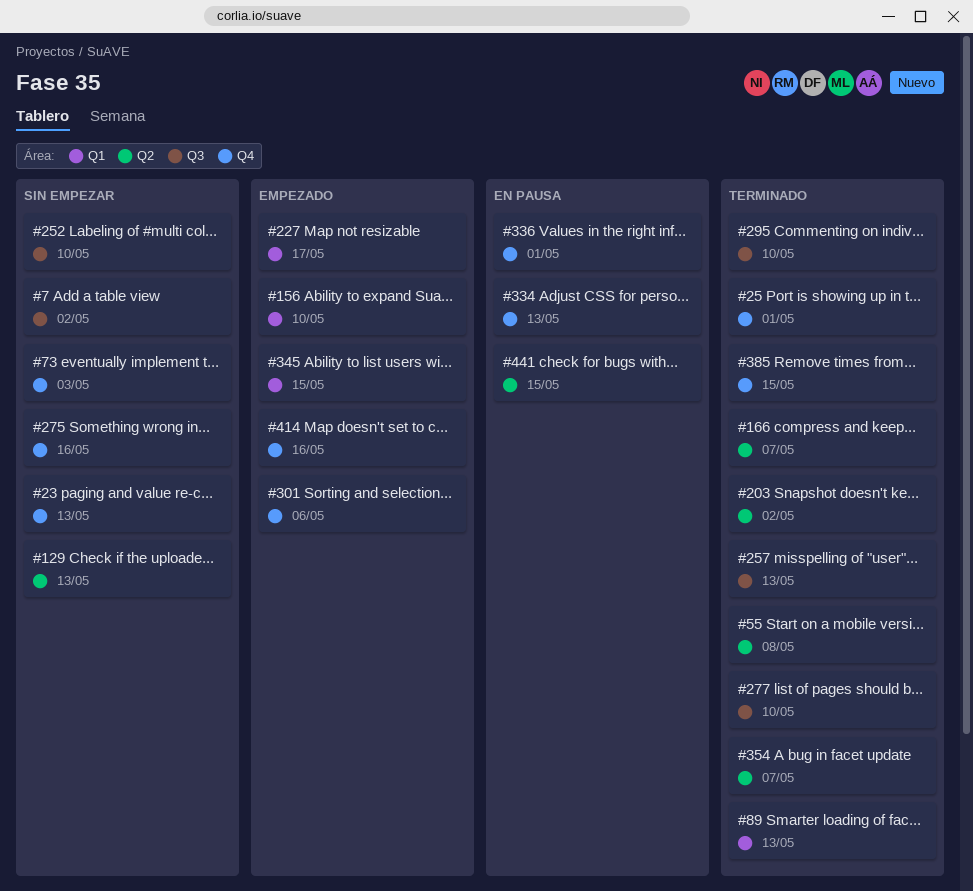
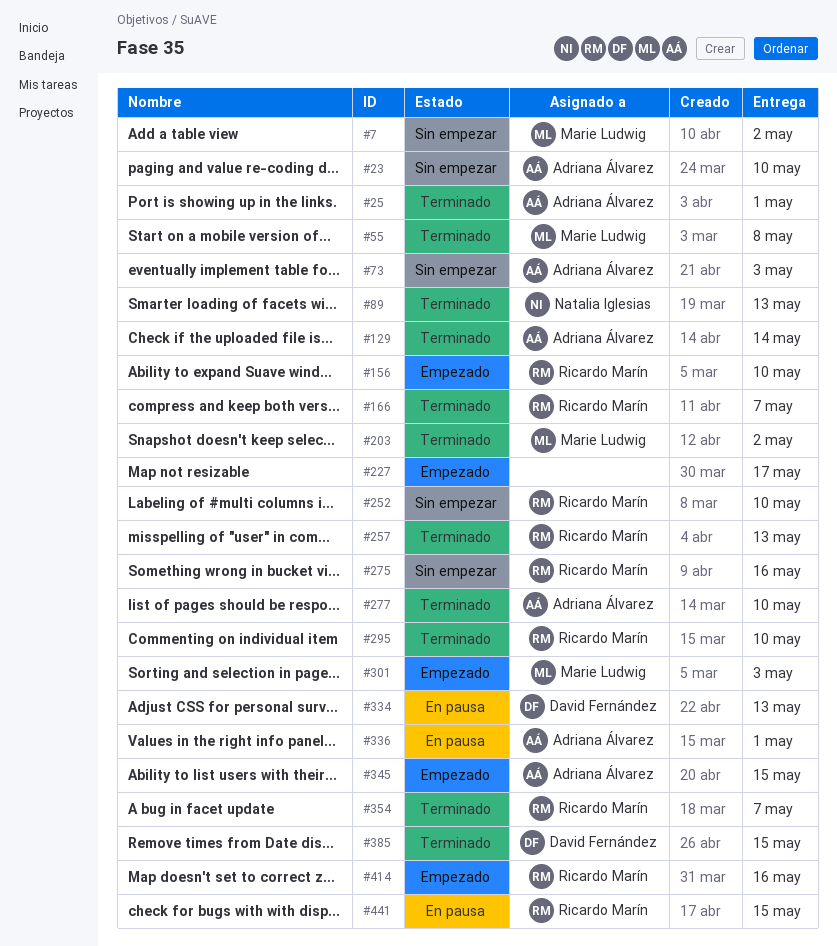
#23, due: May 13 -> May 10
#129, status: Sin empezar -> Terminado
#129, due: May 13 -> May 14
#301, due: May 6 -> May 3

